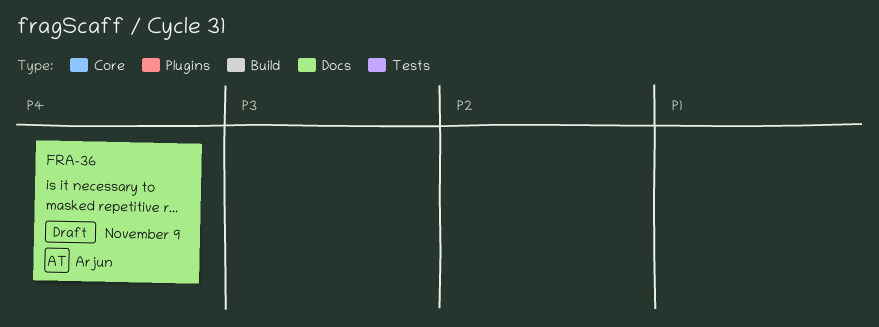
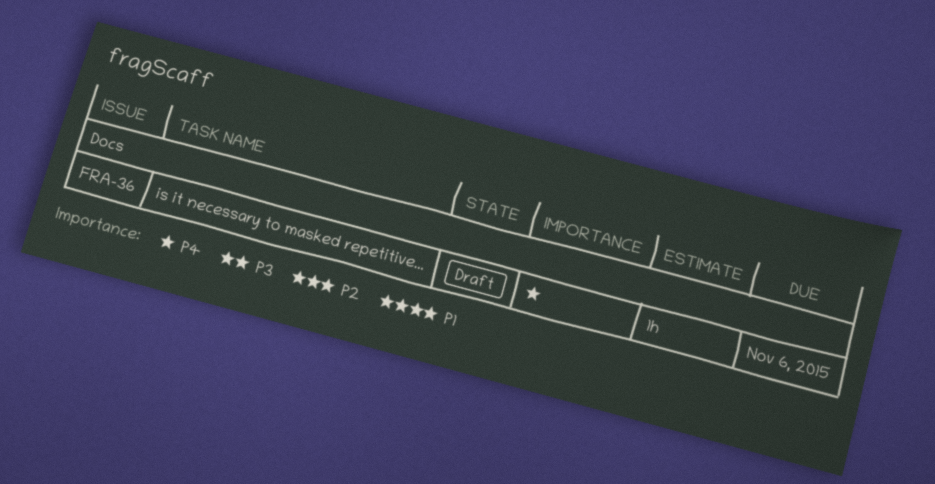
FRA-36, due: Nov 9 -> Nov 6

